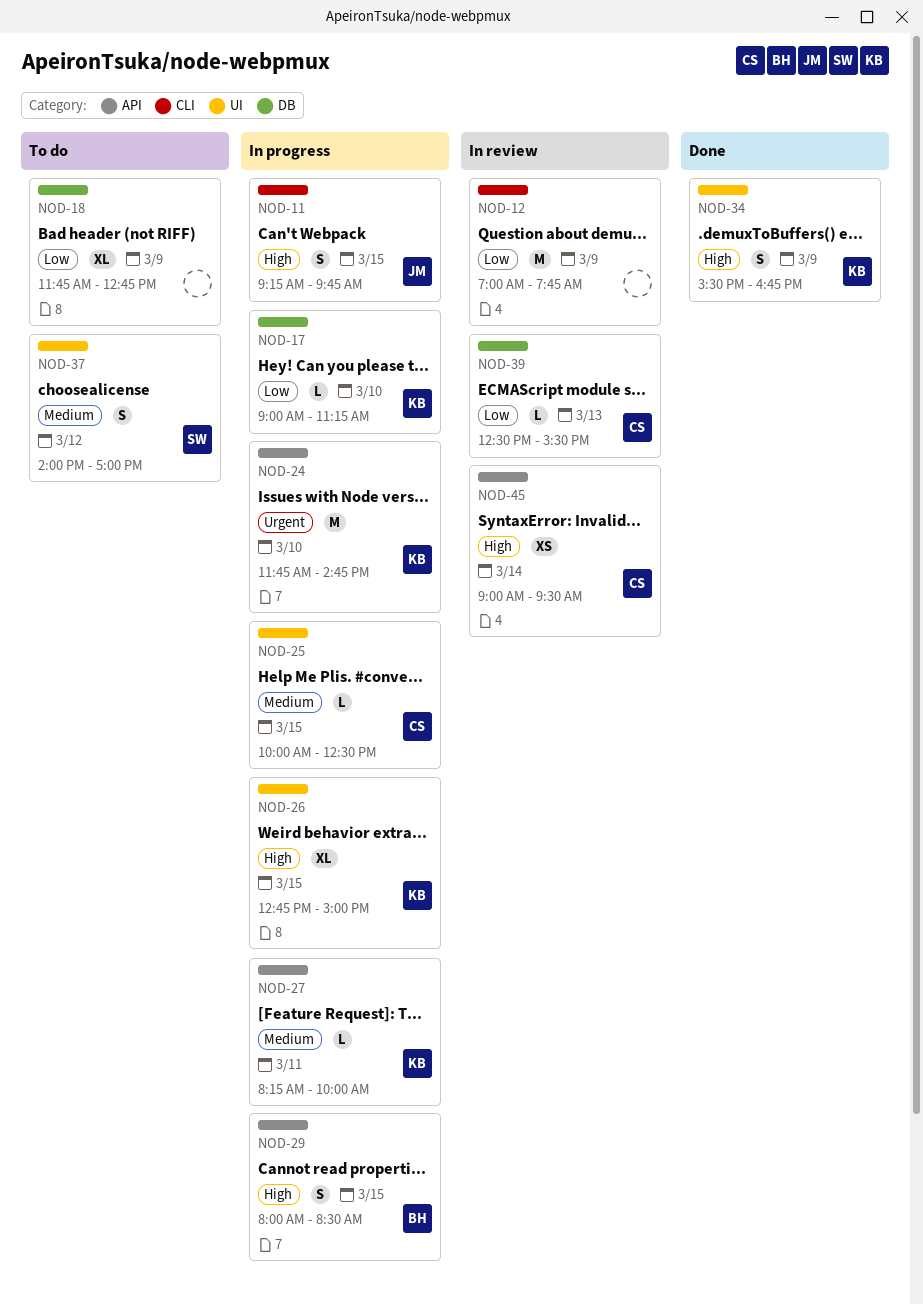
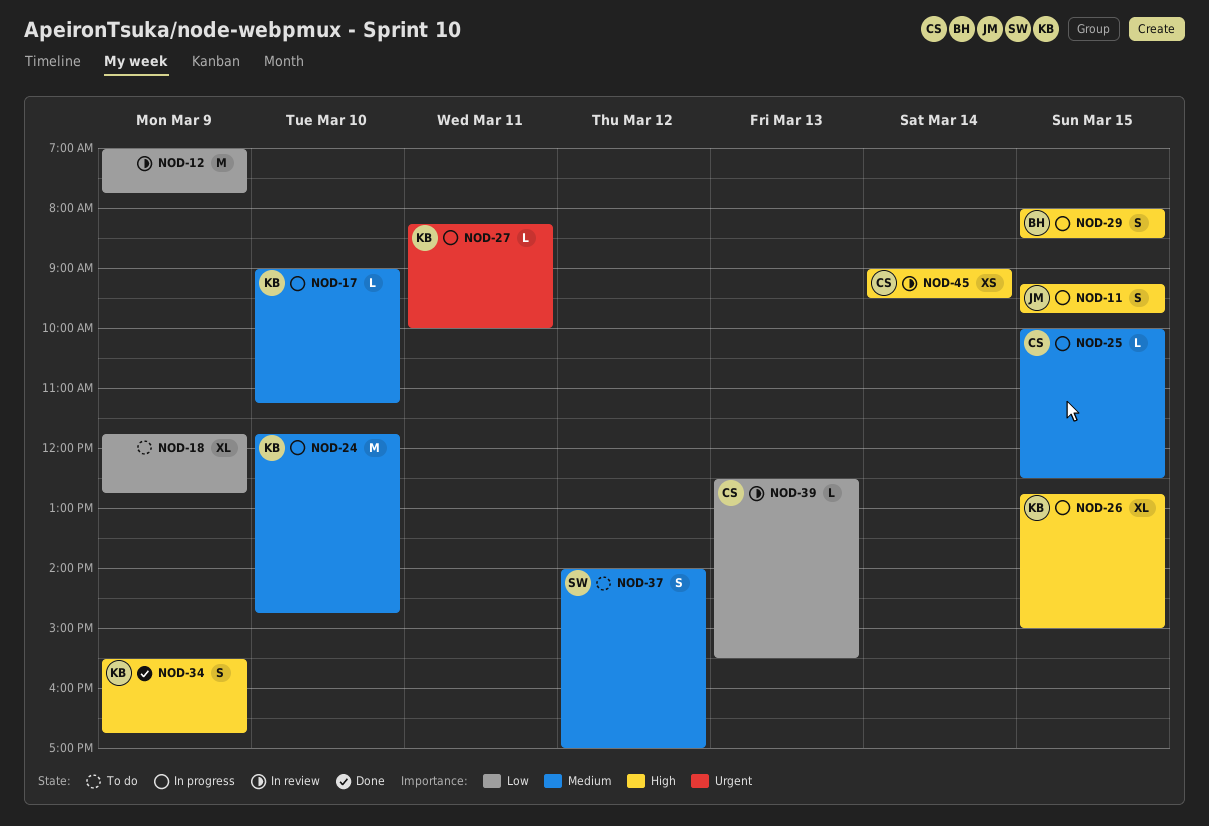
NOD-17, priority: Low -> Medium
NOD-24, priority: Urgent -> Medium
NOD-27, priority: Medium -> Urgent

